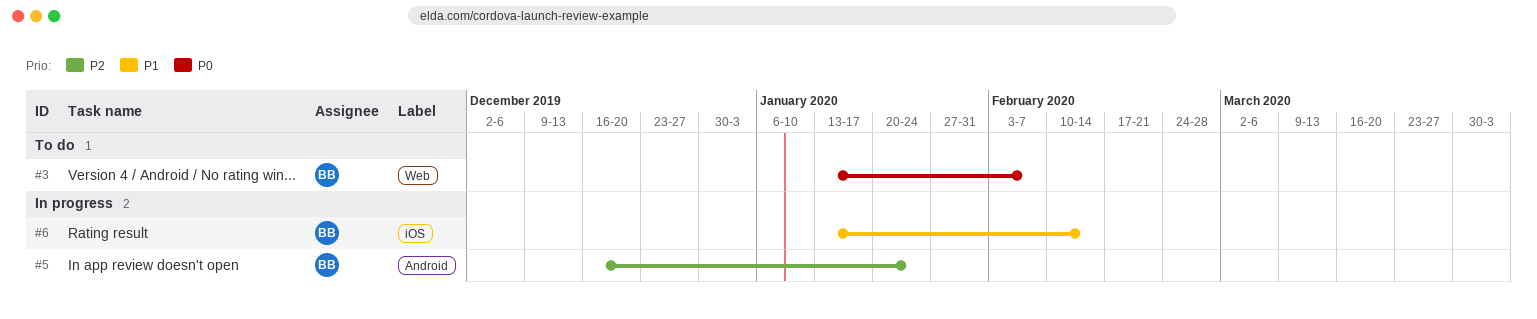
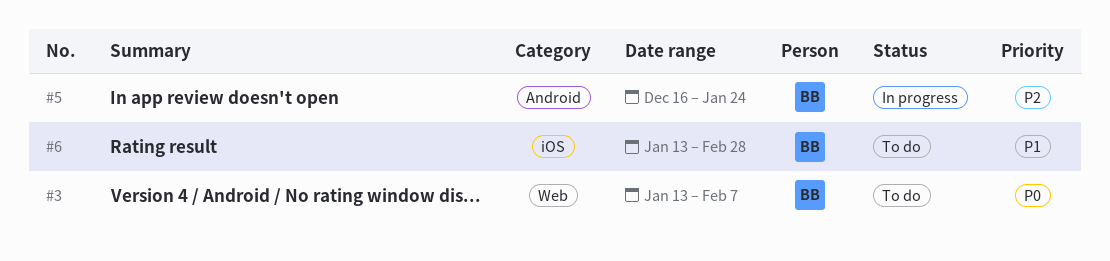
#6, status: In progress -> To do
#6, due: Feb 14 -> Feb 28

